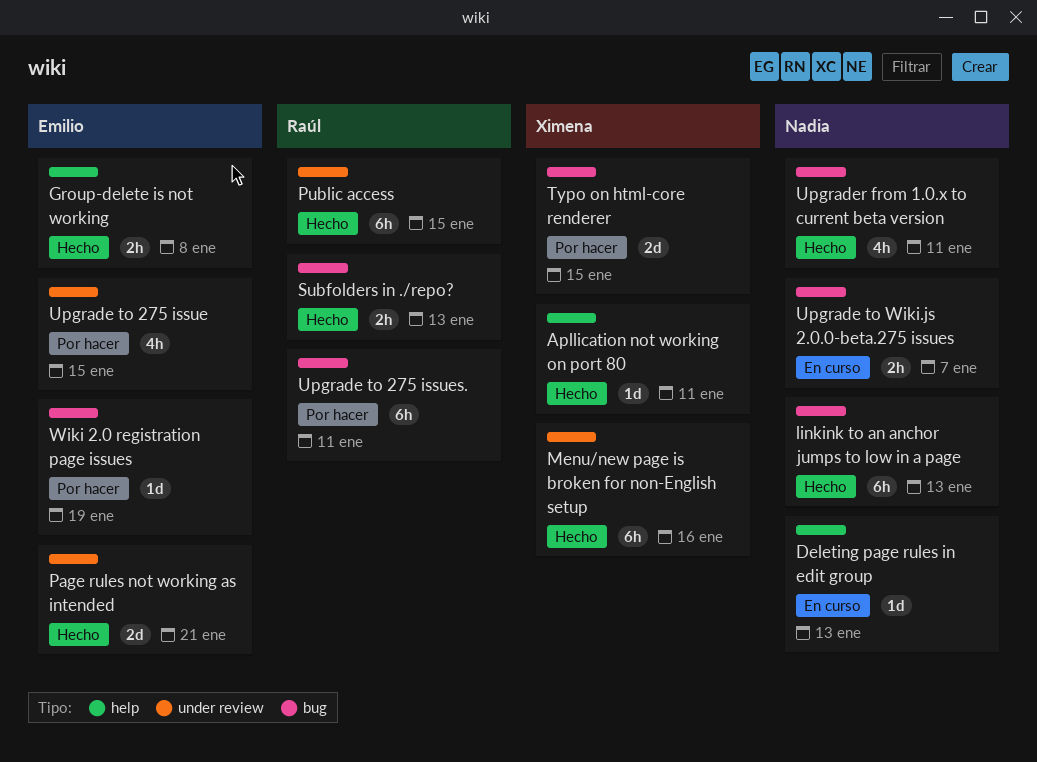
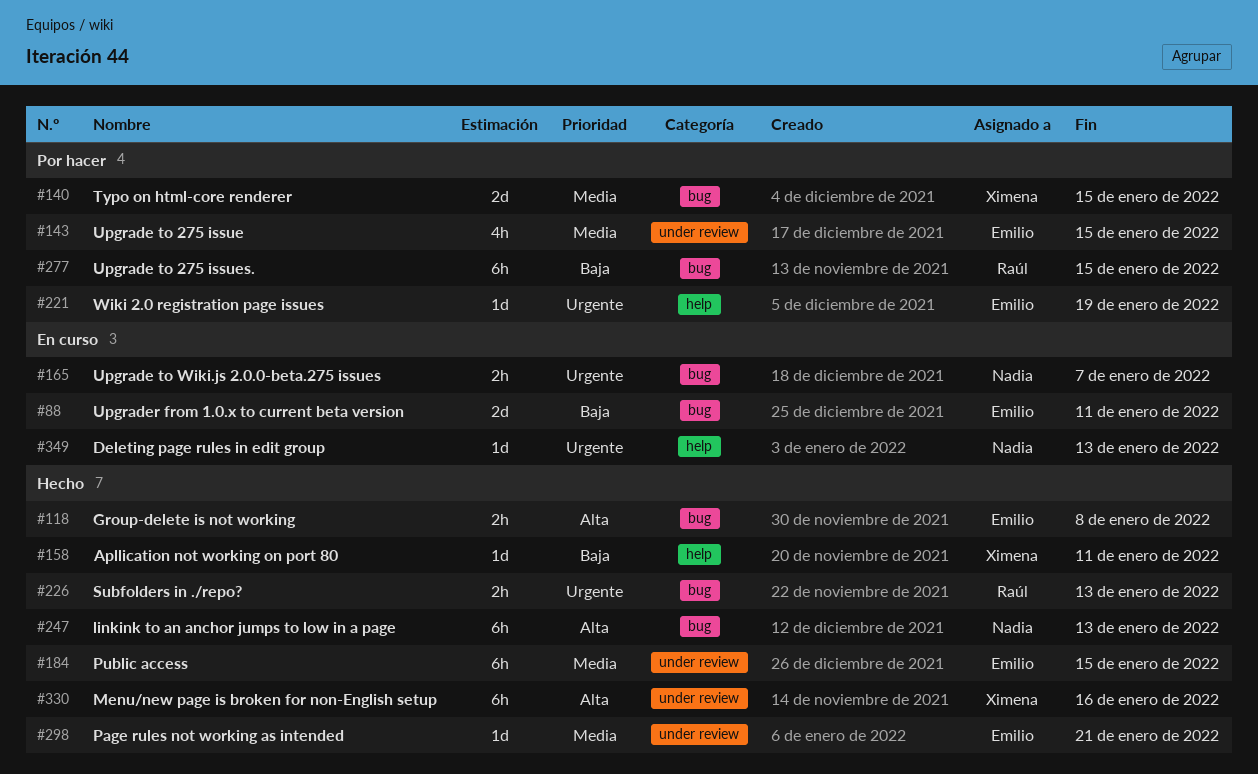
Group-delete is not working, label: help -> bug
Page rules not working as intended, estimate: 2d -> 1d
Public access, owner: Raúl -> Emilio
Upgrade to 275 issues., due: Jan 11 -> Jan 15
Upgrader from 1.0.x to current beta version, status: Hecho -> En curso
Upgrader from 1.0.x to current beta version, owner: Nadia -> Emilio
Upgrader from 1.0.x to current beta version, estimate: 4h -> 2d
Wiki 2.0 registration page issues, label: bug -> help

